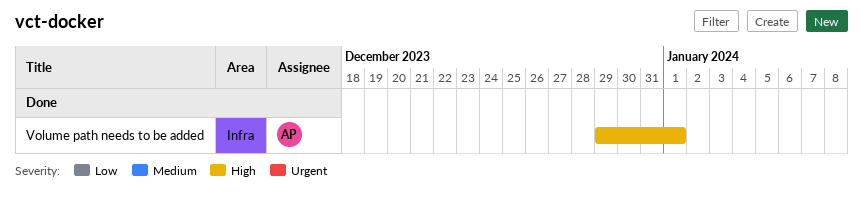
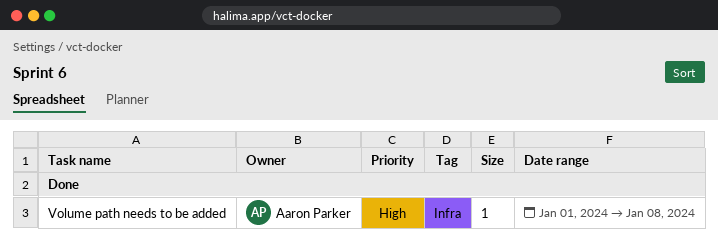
Volume path needs to be added, start: Dec 29 -> Jan 1
Volume path needs to be added, due: Jan 1 -> Jan 8

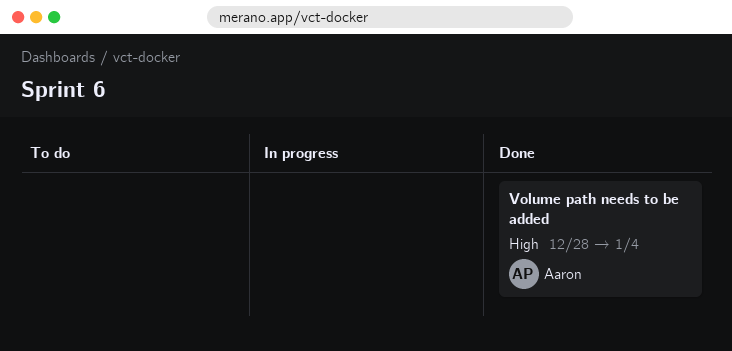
Volume path needs to be added, start: Jan 1 -> Dec 28
Volume path needs to be added, due: Jan 8 -> Jan 4

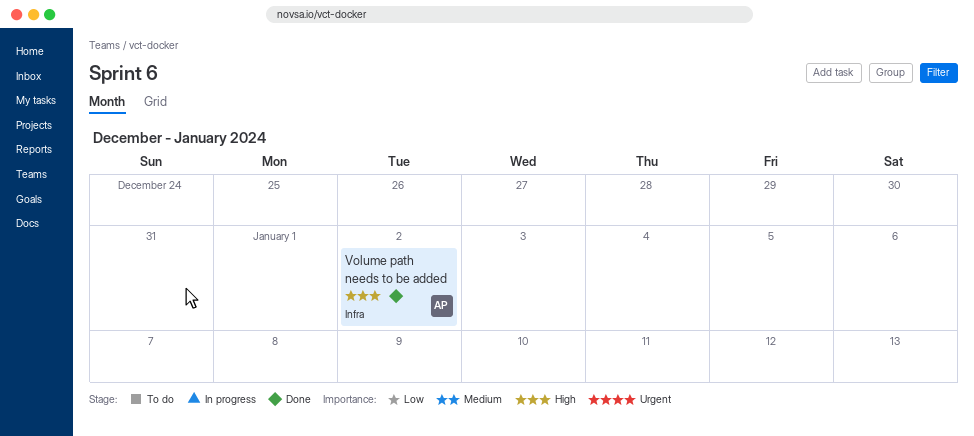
Volume path needs to be added, due: Jan 4 -> Jan 2

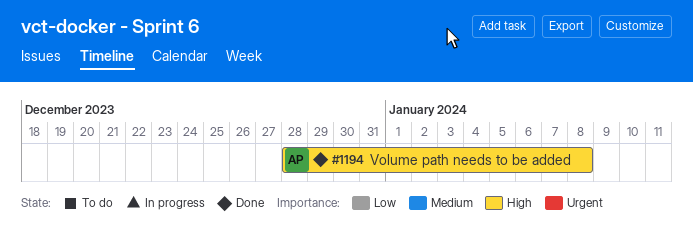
Volume path needs to be added, due: Jan 2 -> Jan 8

